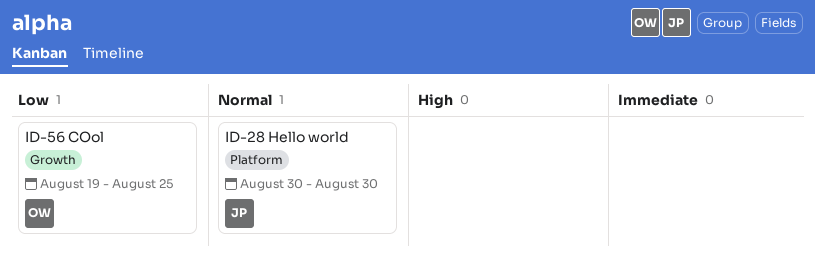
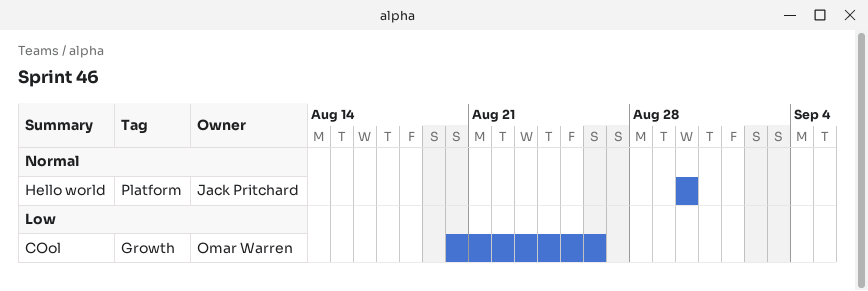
COol, start: Aug 19 -> Aug 20
COol, due: Aug 25 -> Aug 26

